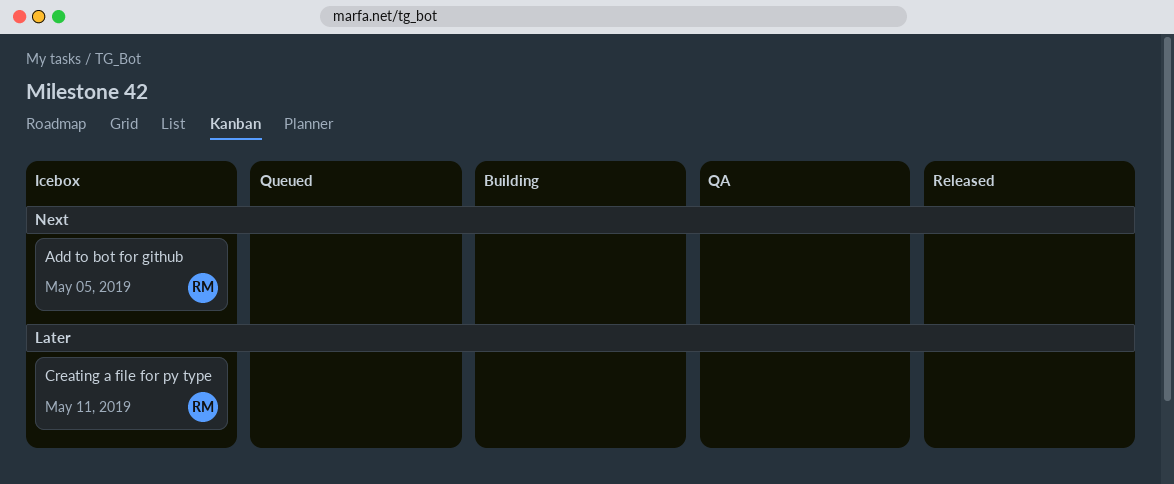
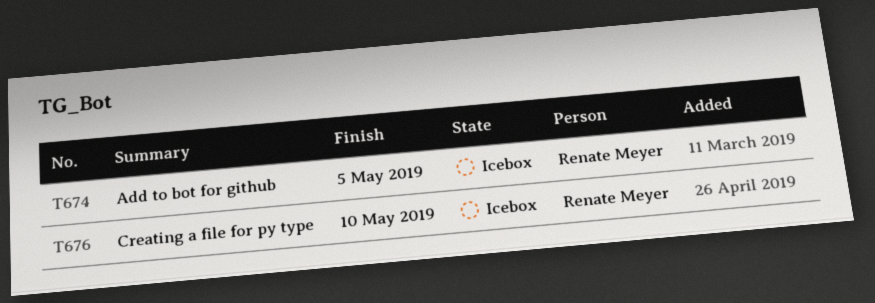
Creating a file for py type, due: May 11 -> May 10

